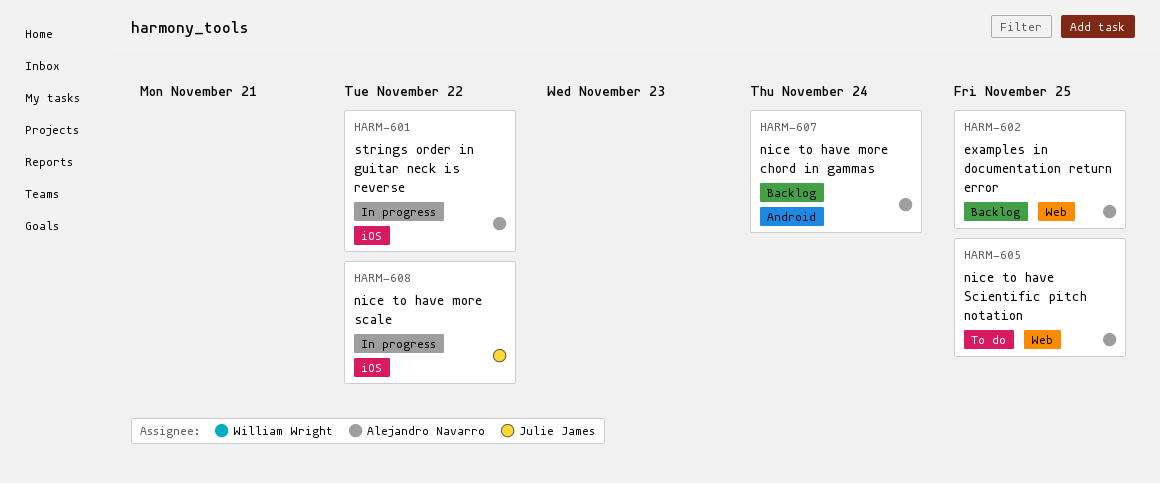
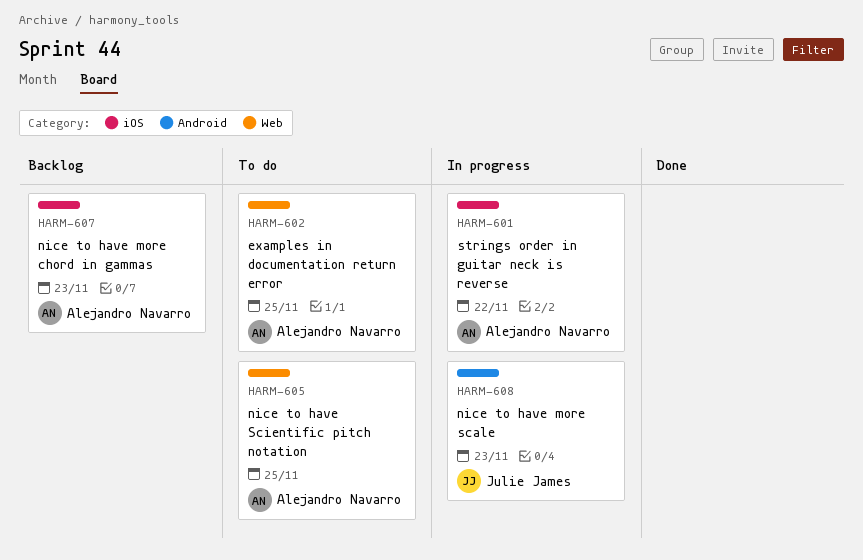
HARM-602, status: Backlog -> To do
HARM-607, label: Android -> iOS
HARM-607, due: Nov 24 -> Nov 23
HARM-608, label: iOS -> Android
HARM-608, due: Nov 22 -> Nov 23

